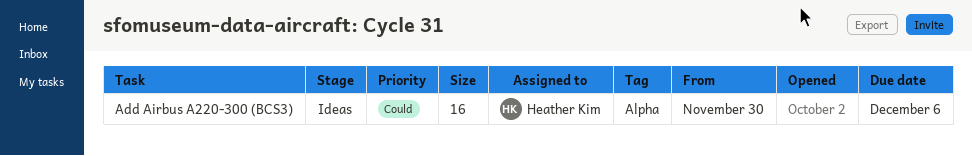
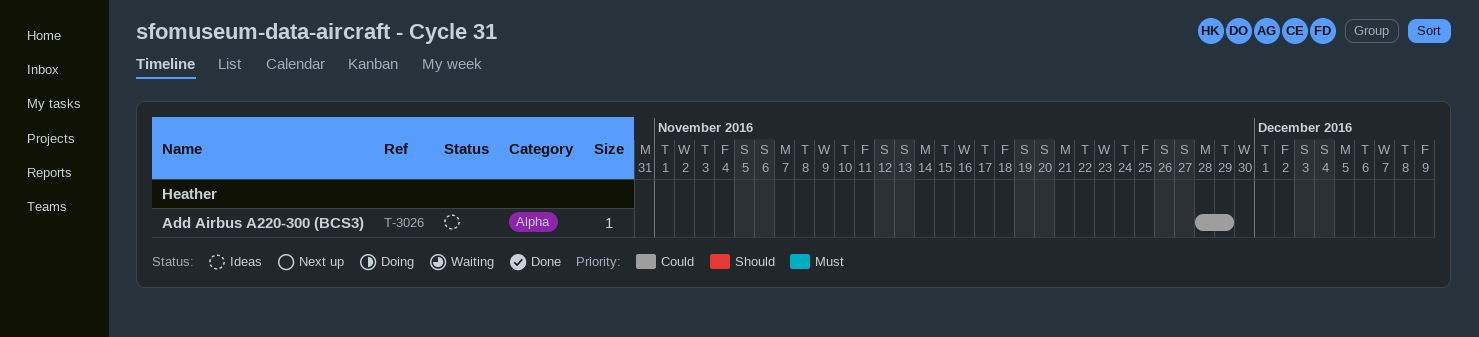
Add Airbus A220-300 (BCS3), estimate: 16 -> 1
Add Airbus A220-300 (BCS3), start: Nov 30 -> Nov 28
Add Airbus A220-300 (BCS3), due: Dec 6 -> Nov 29

